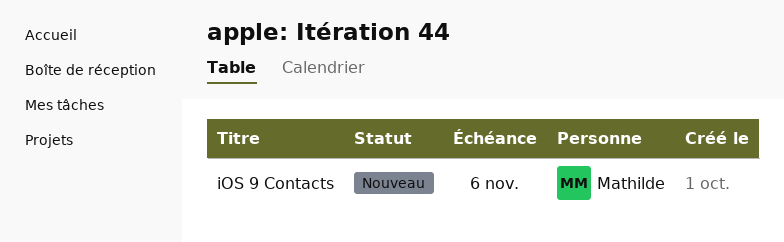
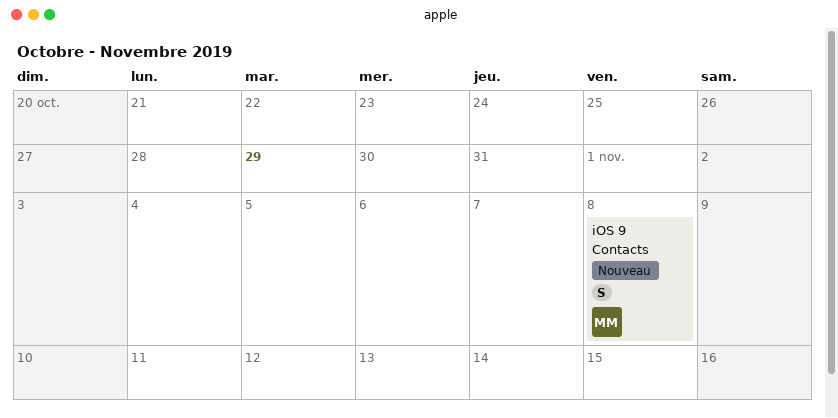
iOS 9 Contacts, due: Nov 6 -> Nov 8

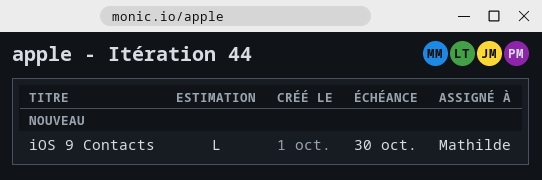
iOS 9 Contacts, estimate: S -> L
iOS 9 Contacts, due: Nov 8 -> Oct 30

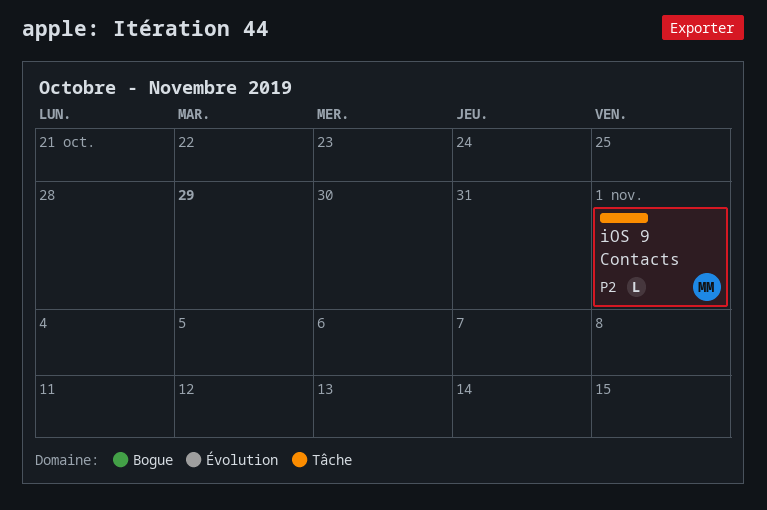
iOS 9 Contacts, due: Oct 30 -> Nov 1

